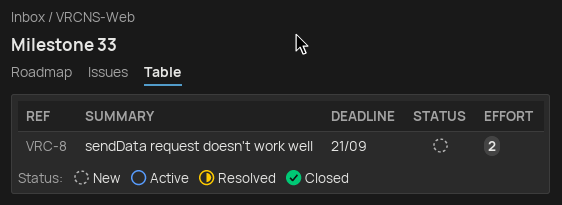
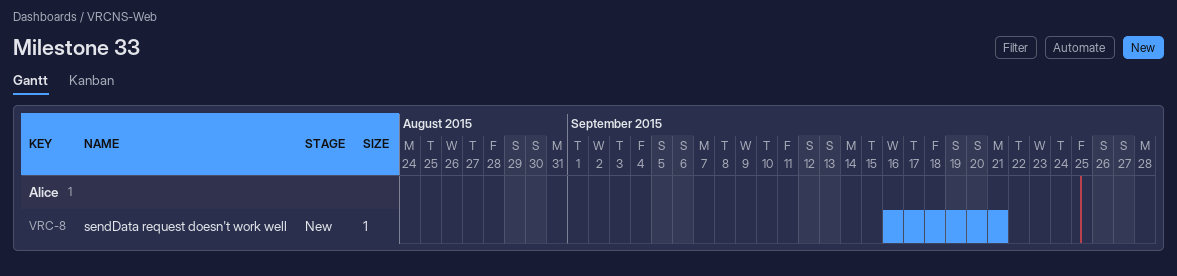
VRC-8, estimate: 2 -> 1

